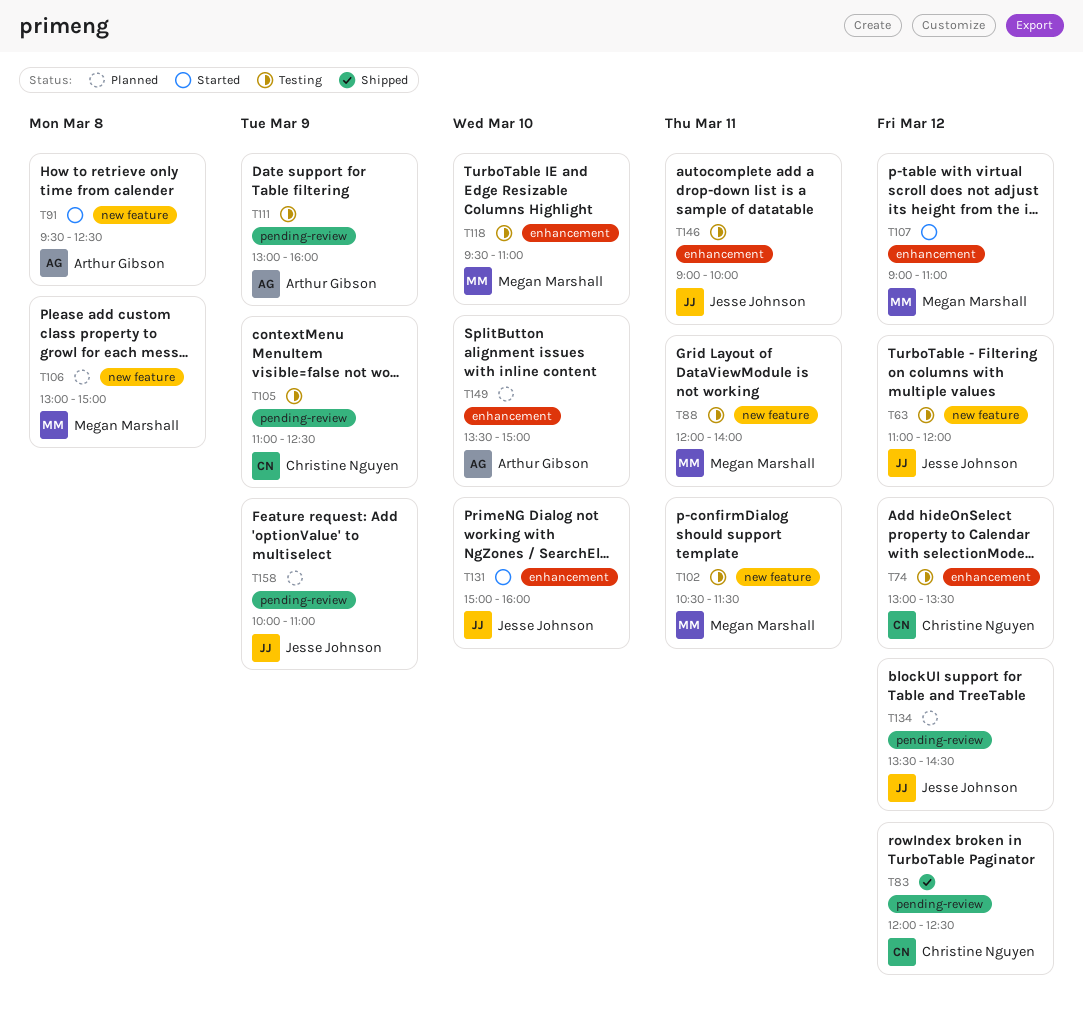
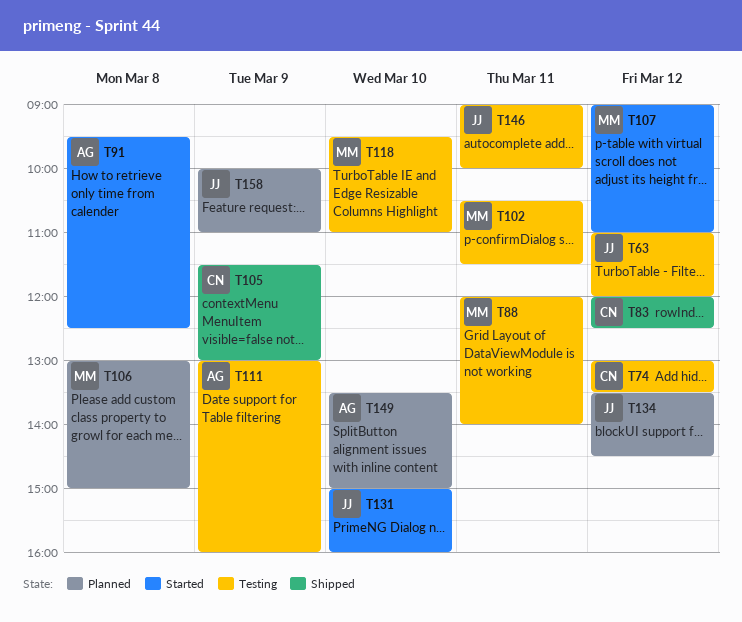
T105, status: Testing -> Shipped
T105, begins: 11:00 -> 11:30
T105, ends: 12:30 -> 13:00

